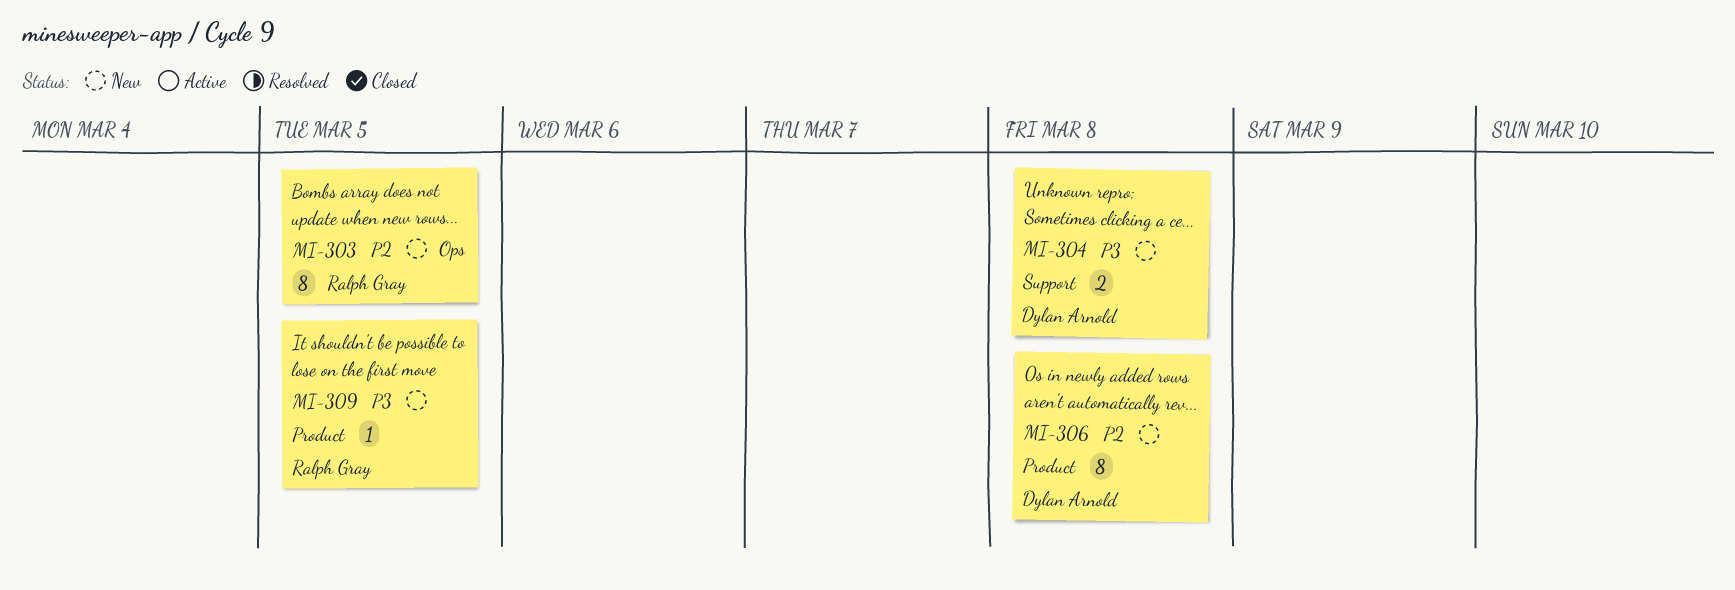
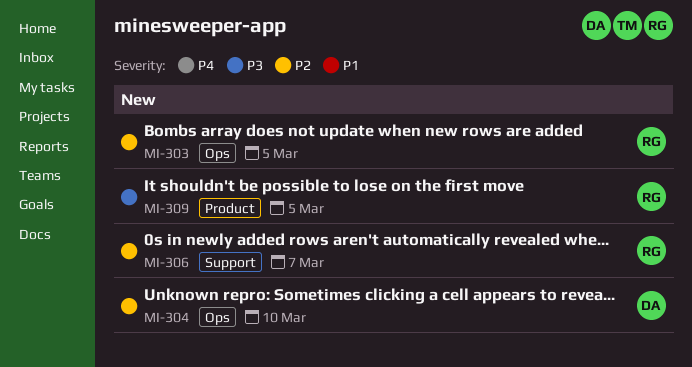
MI-304, priority: P3 -> P2
MI-304, label: Support -> Ops
MI-304, due: Mar 8 -> Mar 10
MI-306, owner: Dylan Arnold -> Ralph Gray
MI-306, label: Product -> Support
MI-306, due: Mar 8 -> Mar 7

